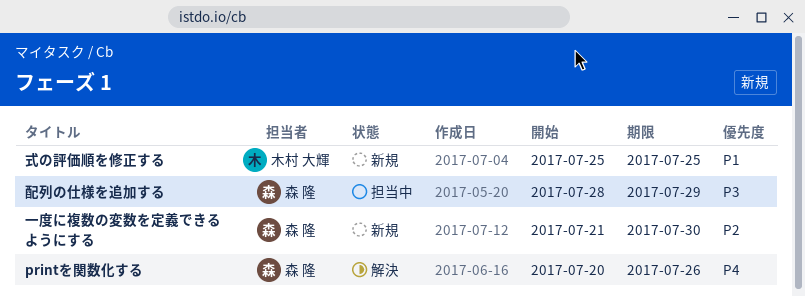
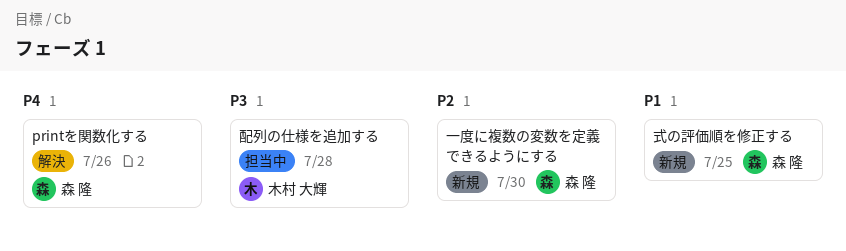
式の評価順を修正する, owner: 木村 大輝 -> 森 隆
配列の仕様を追加する, owner: 森 隆 -> 木村 大輝
配列の仕様を追加する, due: Jul 29 -> Jul 28

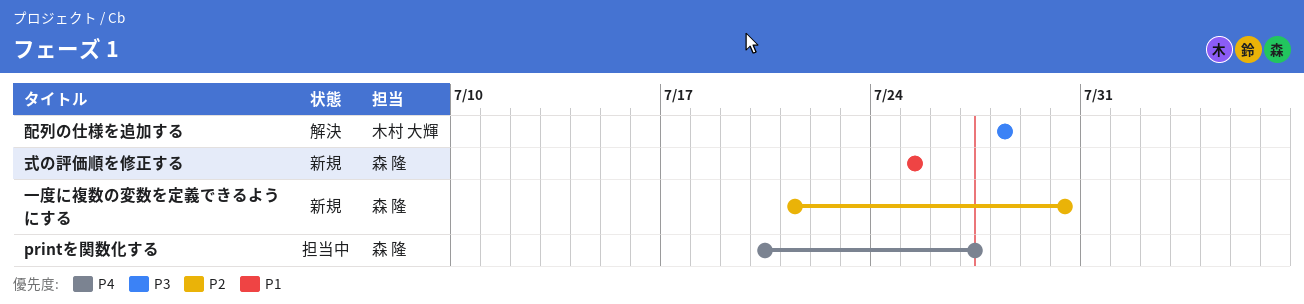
printを関数化する, status: 解決 -> 担当中
printを関数化する, due: Jul 26 -> Jul 27
配列の仕様を追加する, status: 担当中 -> 解決

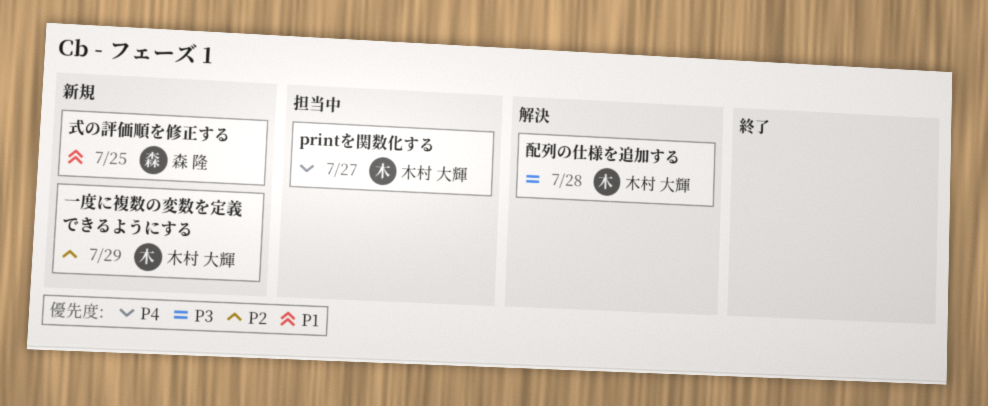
printを関数化する, owner: 森 隆 -> 木村 大輝
一度に複数の変数を定義できるようにする, owner: 森 隆 -> 木村 大輝
一度に複数の変数を定義できるようにする, due: Jul 30 -> Jul 29

